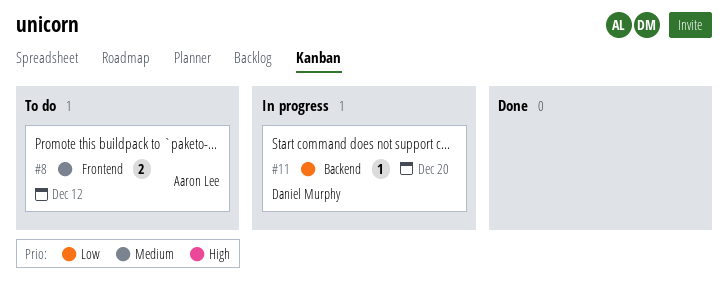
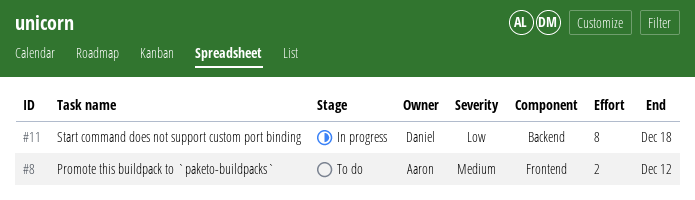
#11, estimate: 1 -> 8
#11, due: Dec 20 -> Dec 18

